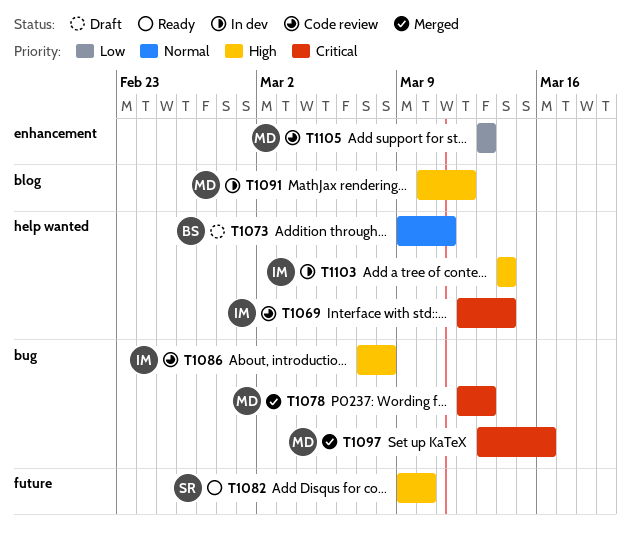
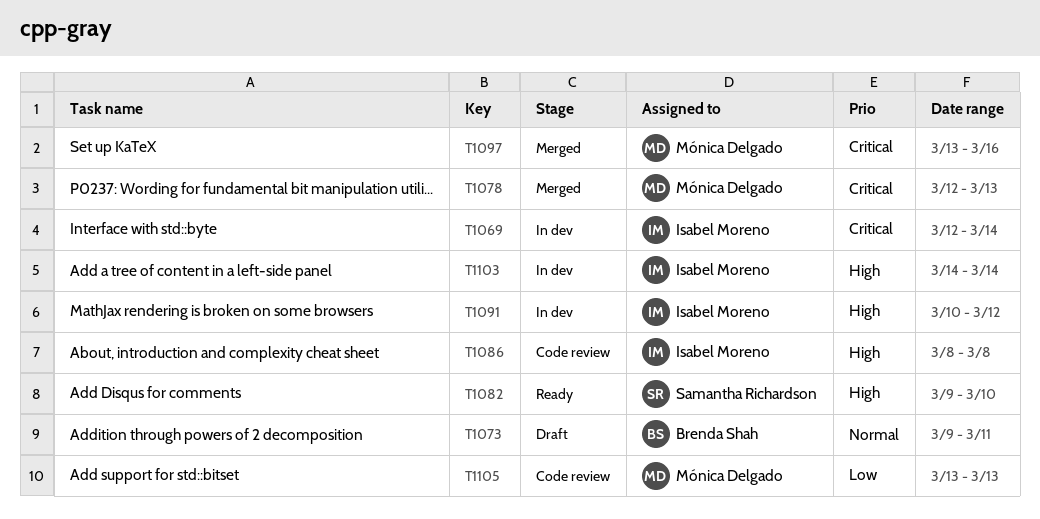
T1069, status: Code review -> In dev
T1086, start: Mar 7 -> Mar 8
T1091, owner: Mónica Delgado -> Isabel Moreno

